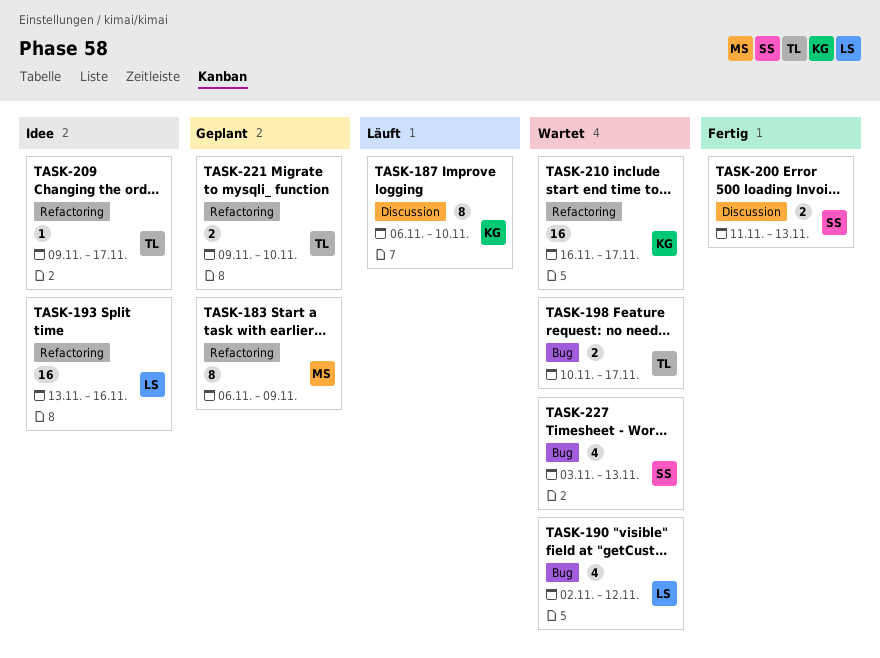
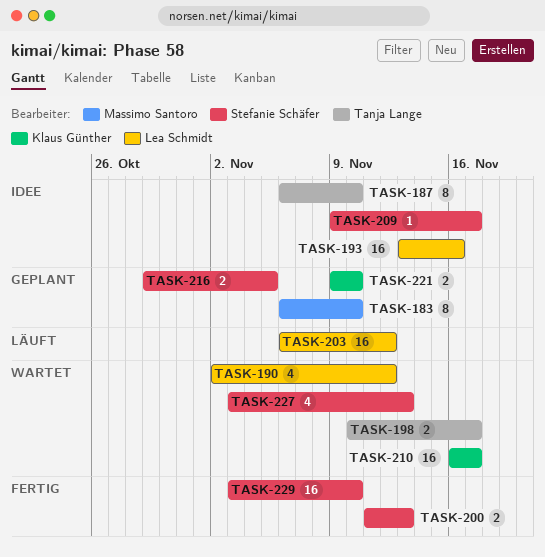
TASK-183, due: Nov 9 -> Nov 10
TASK-187, status: Läuft -> Idee
TASK-187, owner: Klaus Günther -> Tanja Lange
TASK-203: none -> present
TASK-209, owner: Tanja Lange -> Stefanie Schäfer
TASK-216: none -> present
TASK-221, owner: Tanja Lange -> Klaus Günther
TASK-229: none -> present

